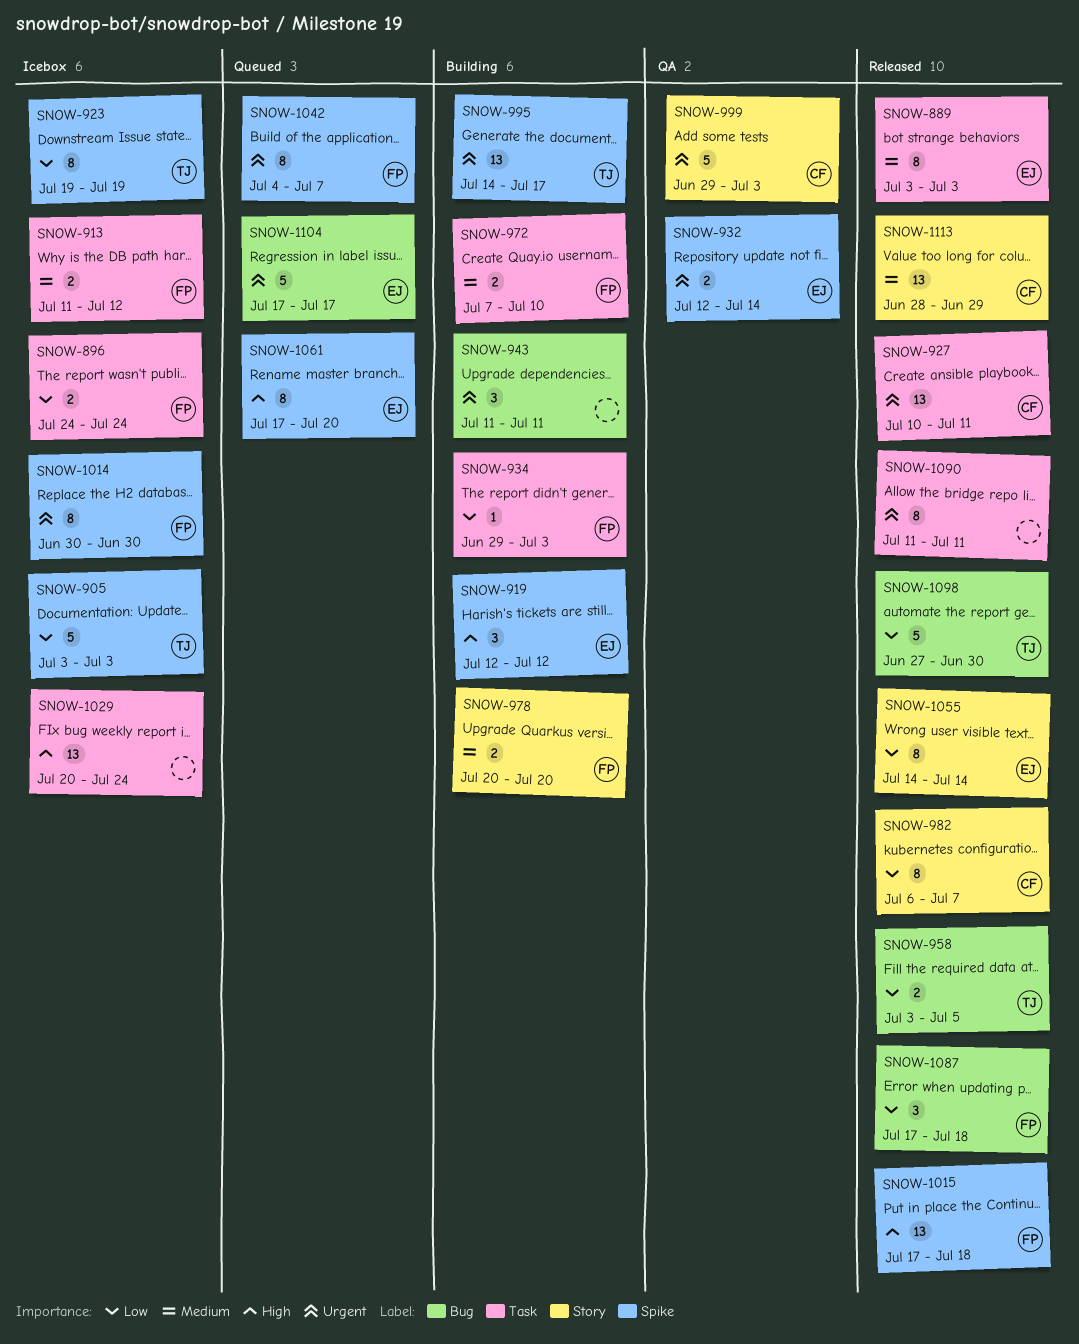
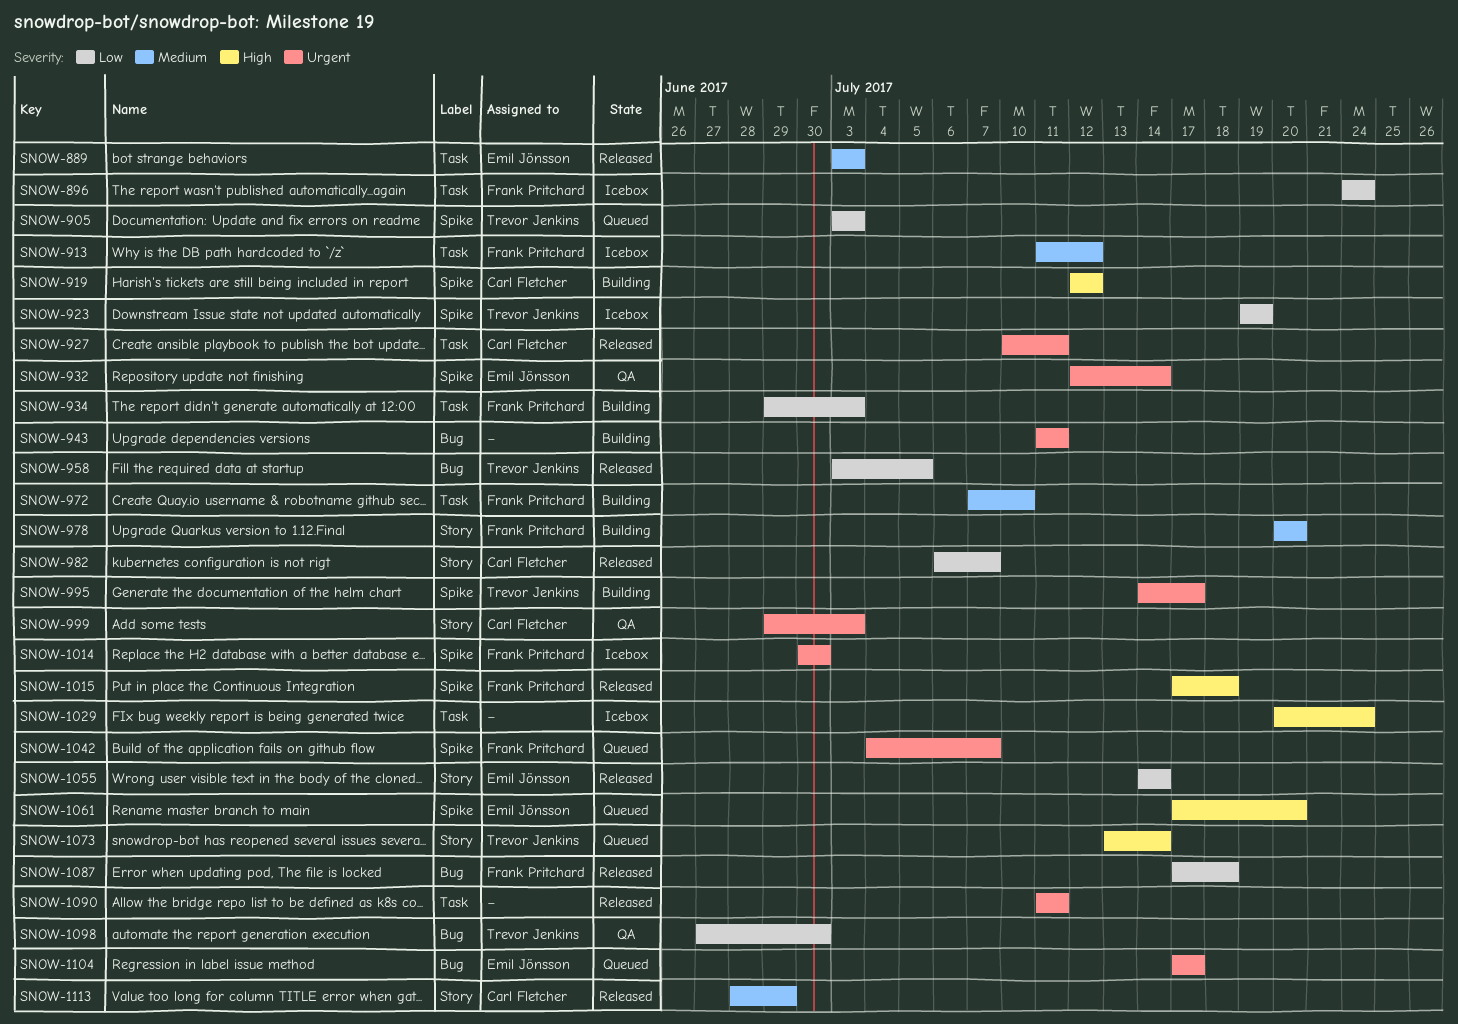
SNOW-905, status: Icebox -> Queued
SNOW-919, owner: Emil Jönsson -> Carl Fletcher
SNOW-1073: none -> present
SNOW-1098, status: Released -> QA

